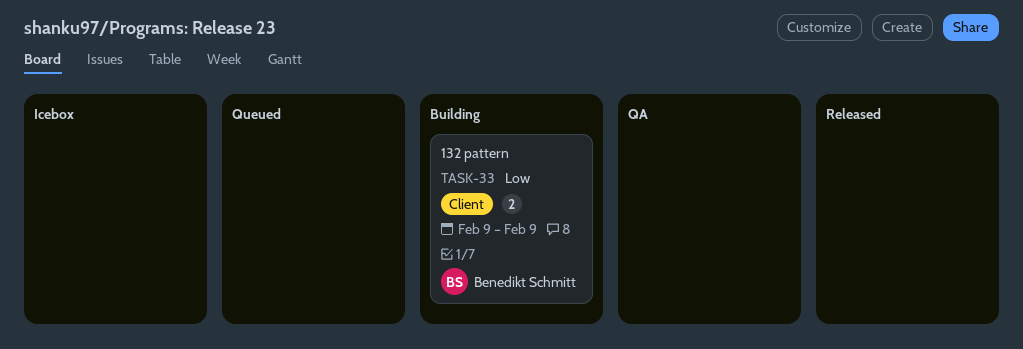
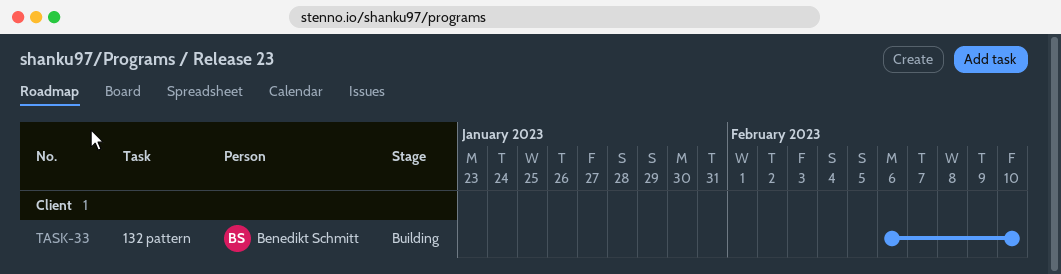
TASK-33, start: Feb 9 -> Feb 6
TASK-33, due: Feb 9 -> Feb 10

